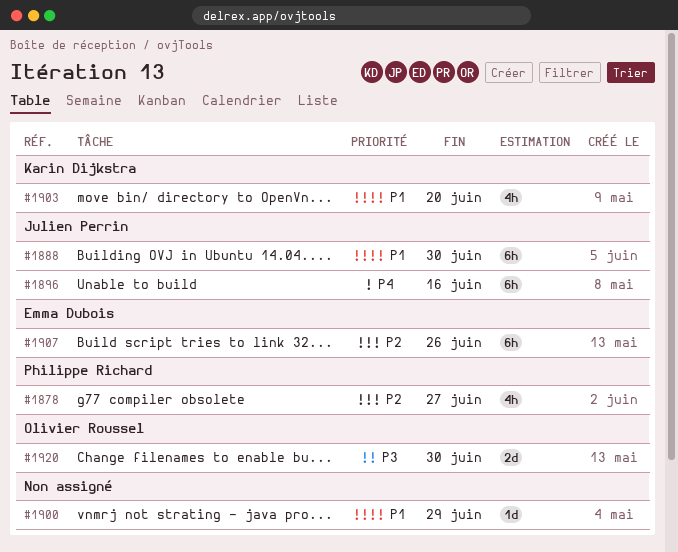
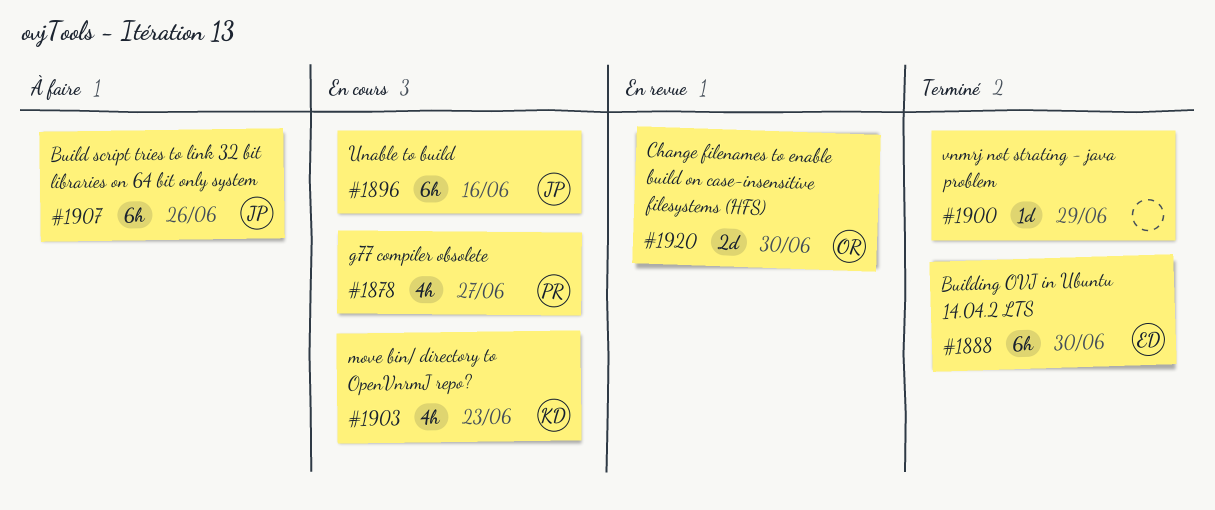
#1888, owner: Julien Perrin -> Emma Dubois
#1903, due: Jun 20 -> Jun 23
#1907, owner: Emma Dubois -> Julien Perrin

